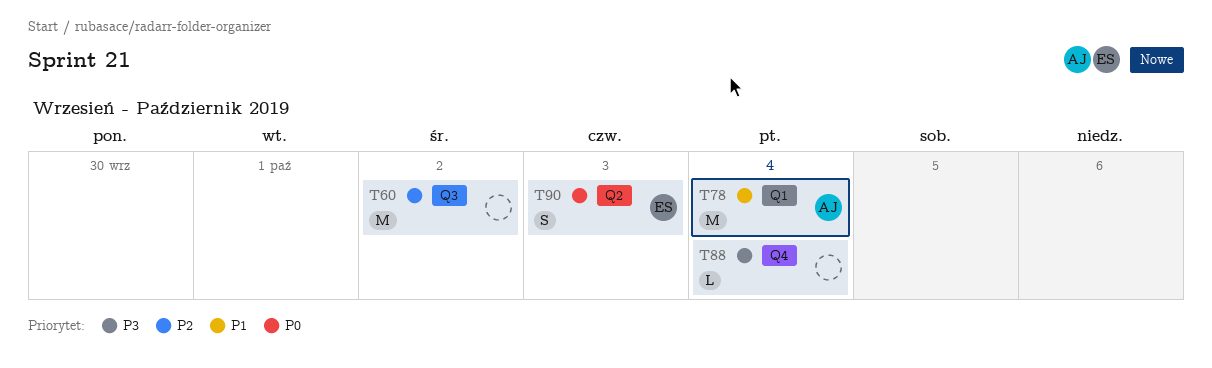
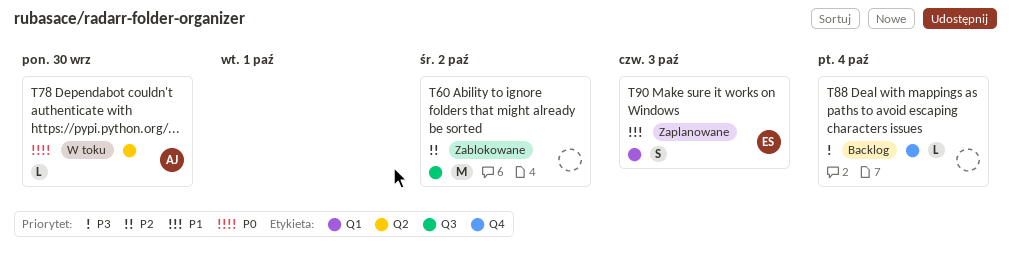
T78, priority: P1 -> P0
T78, label: Q1 -> Q2
T78, estimate: M -> L
T78, due: Oct 4 -> Sep 30
T90, priority: P0 -> P1
T90, label: Q2 -> Q1

